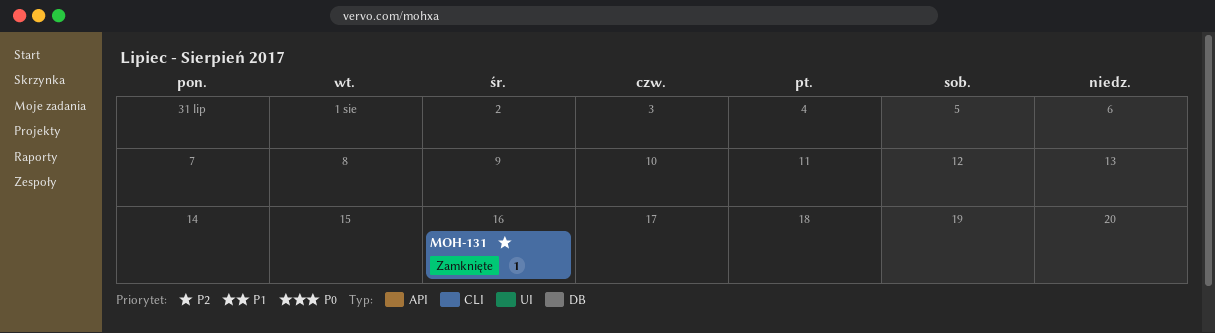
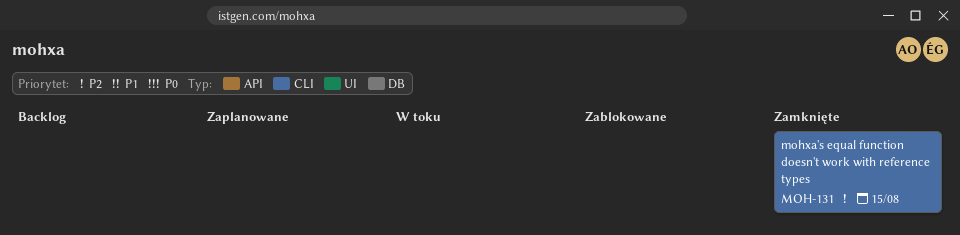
MOH-131, due: Aug 16 -> Aug 15

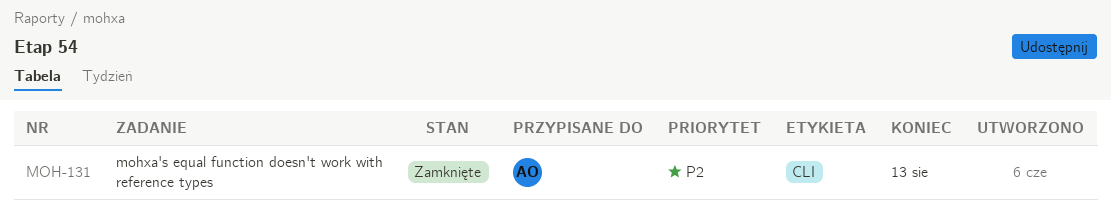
MOH-131, due: Aug 15 -> Aug 13

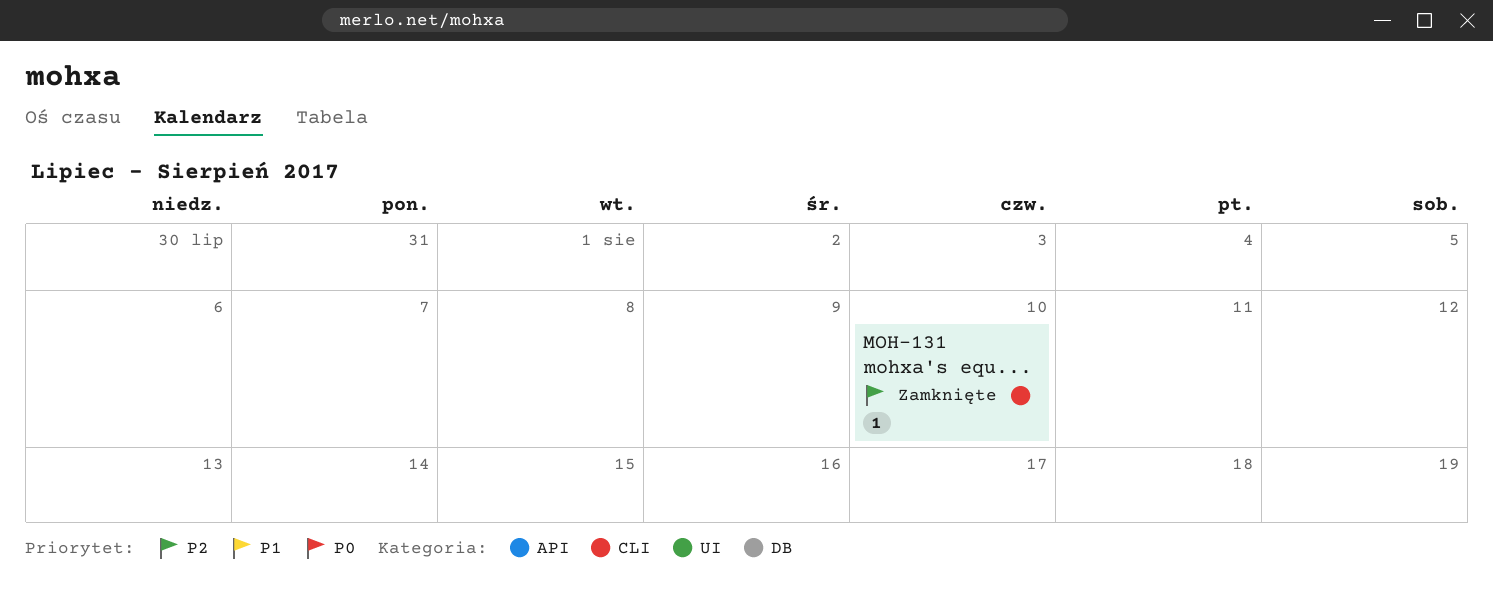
MOH-131, due: Aug 13 -> Aug 10

